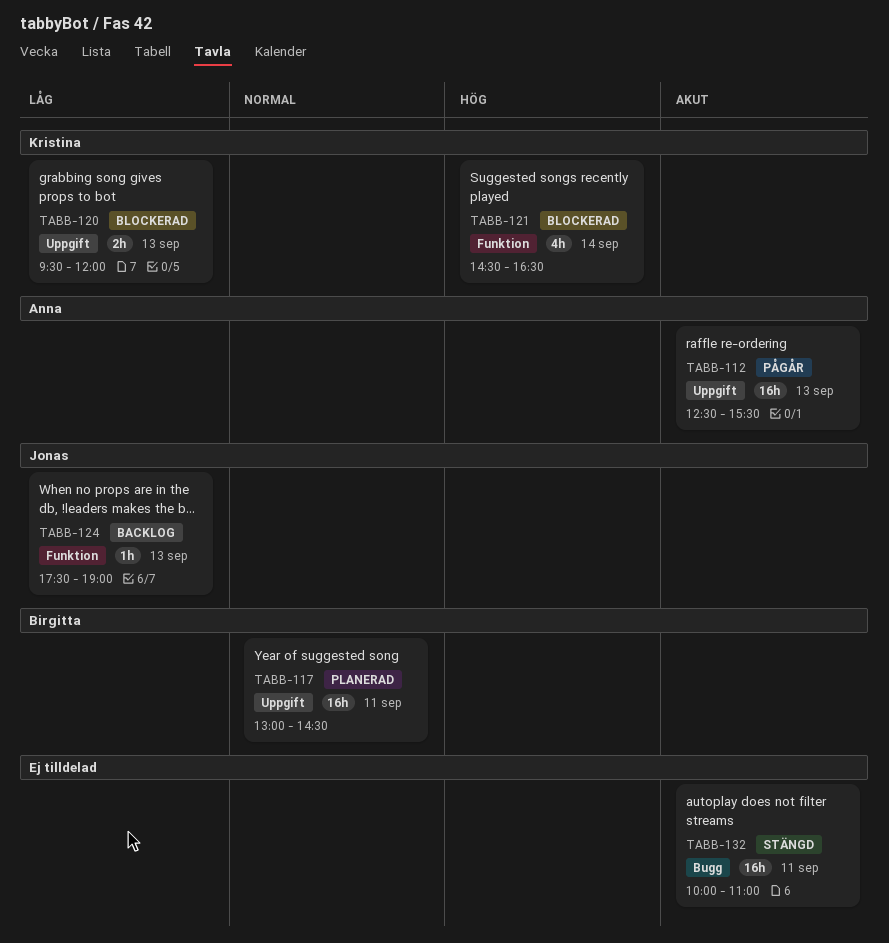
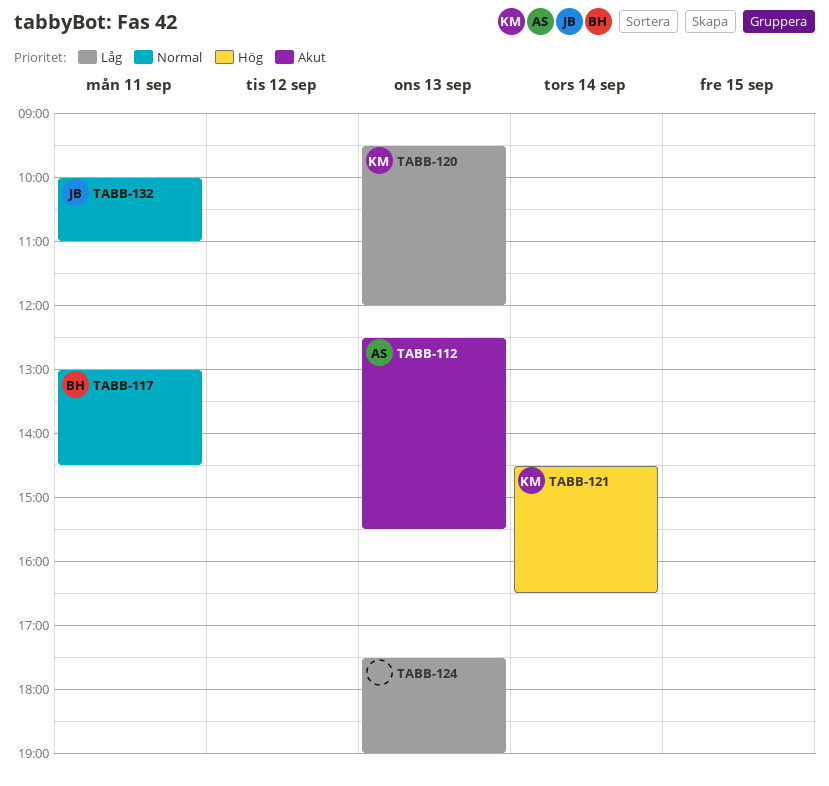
TABB-124, owner: Jonas -> none
TABB-132, owner: none -> Jonas
TABB-132, priority: Akut -> Normal

